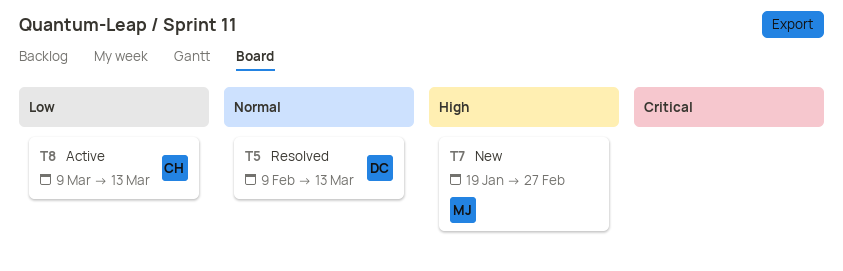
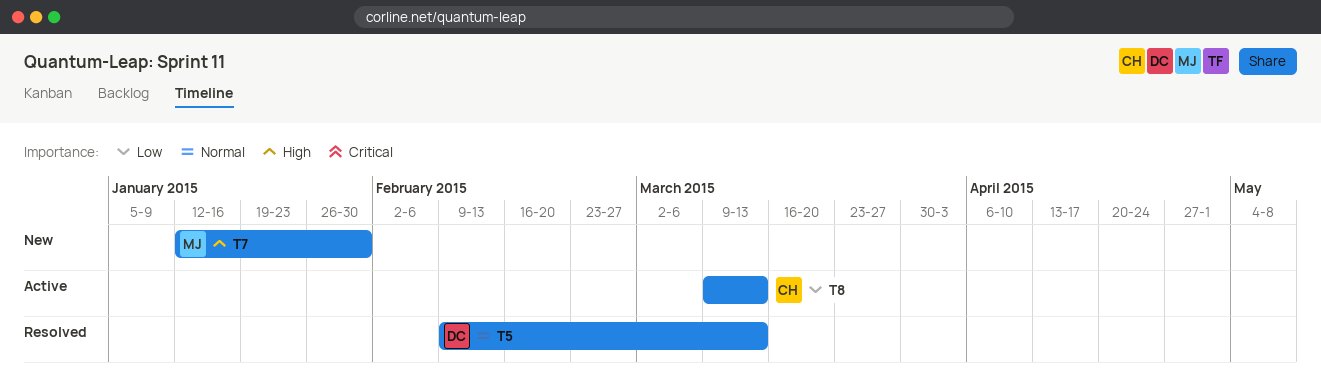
T7, start: Jan 19 -> Jan 12
T7, due: Feb 27 -> Jan 30

